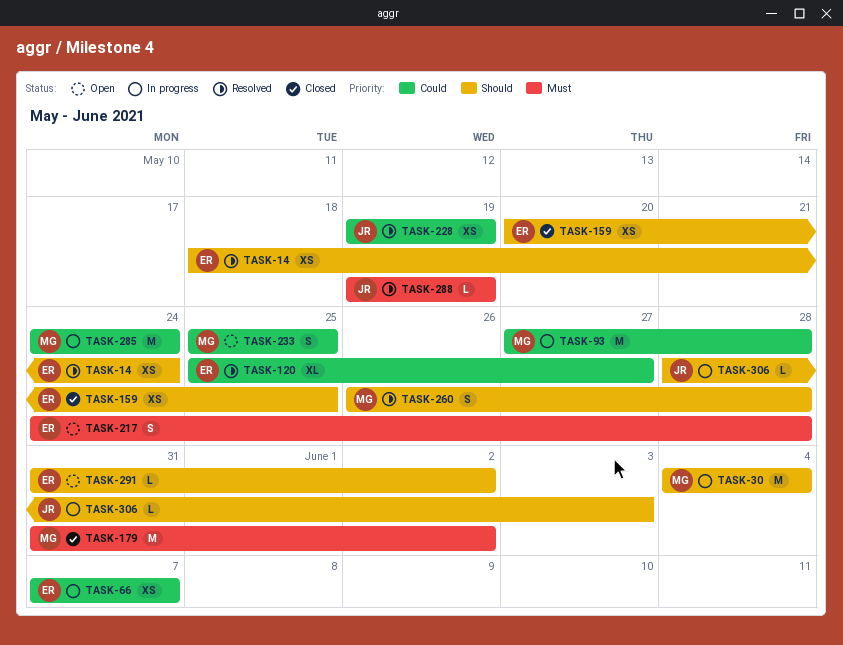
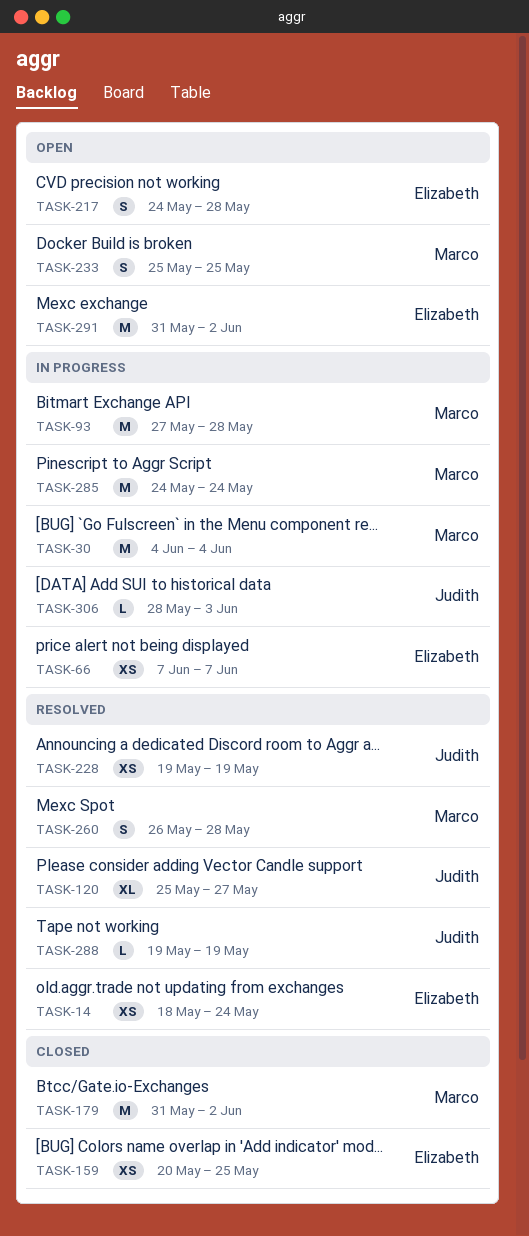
TASK-120, owner: Elizabeth -> Judith
TASK-291, estimate: L -> M

